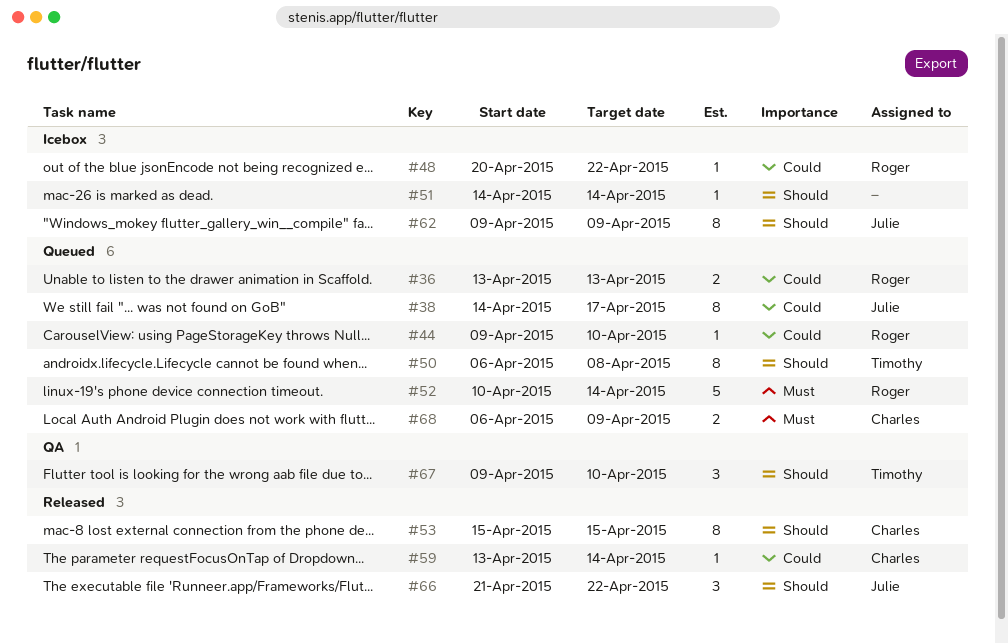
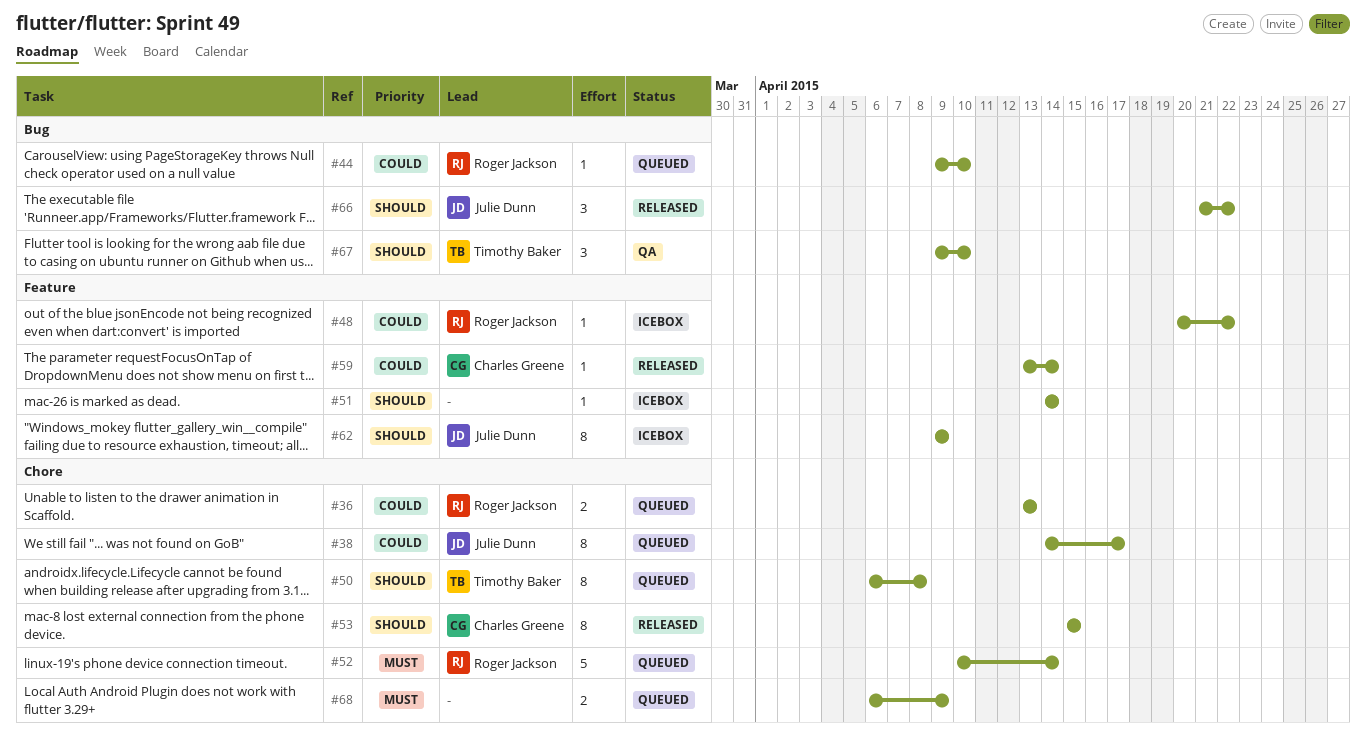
#68, owner: Charles Greene -> none

